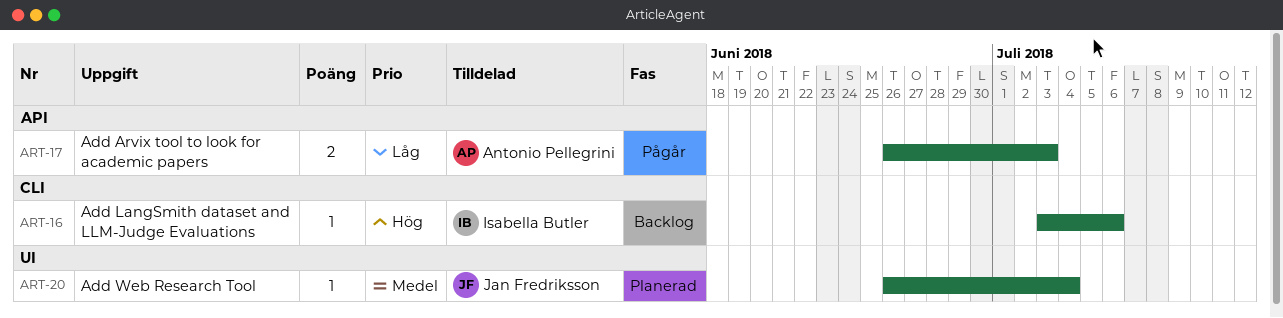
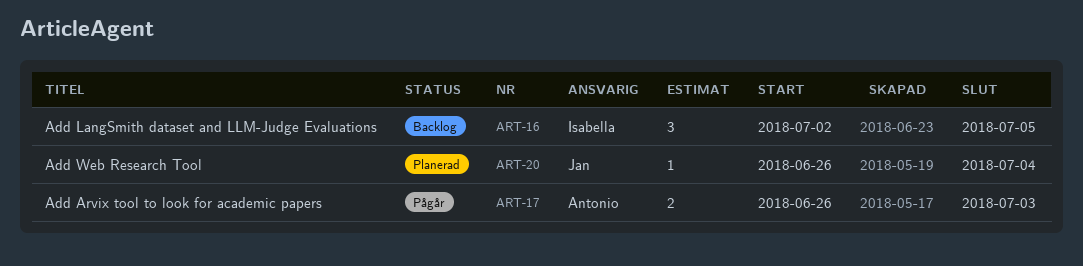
ART-16, estimate: 1 -> 3
ART-16, start: Jul 3 -> Jul 2
ART-16, due: Jul 6 -> Jul 5

